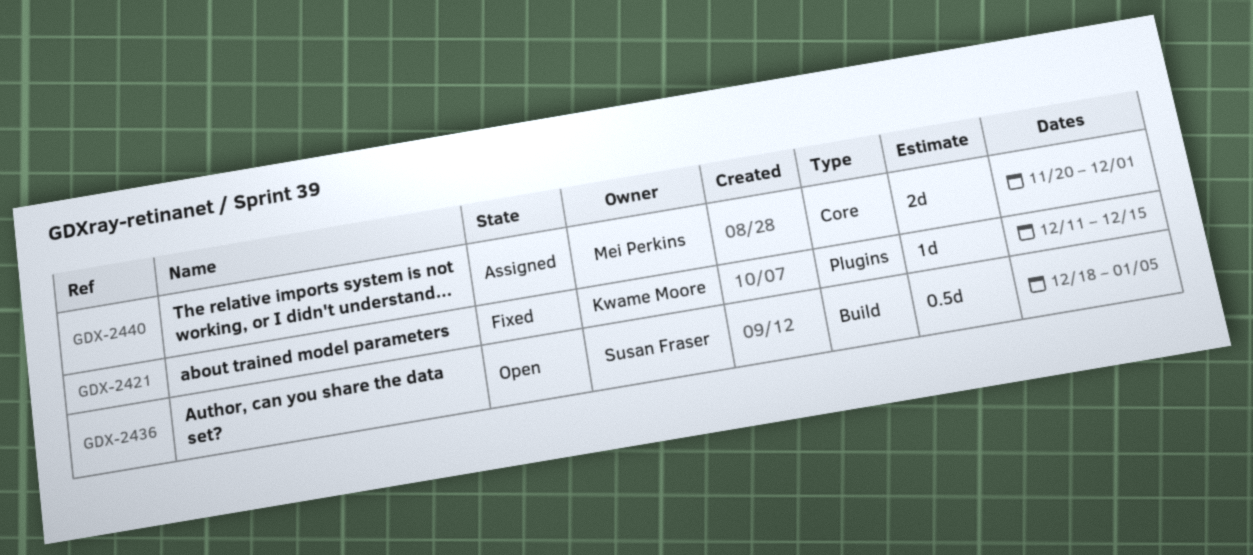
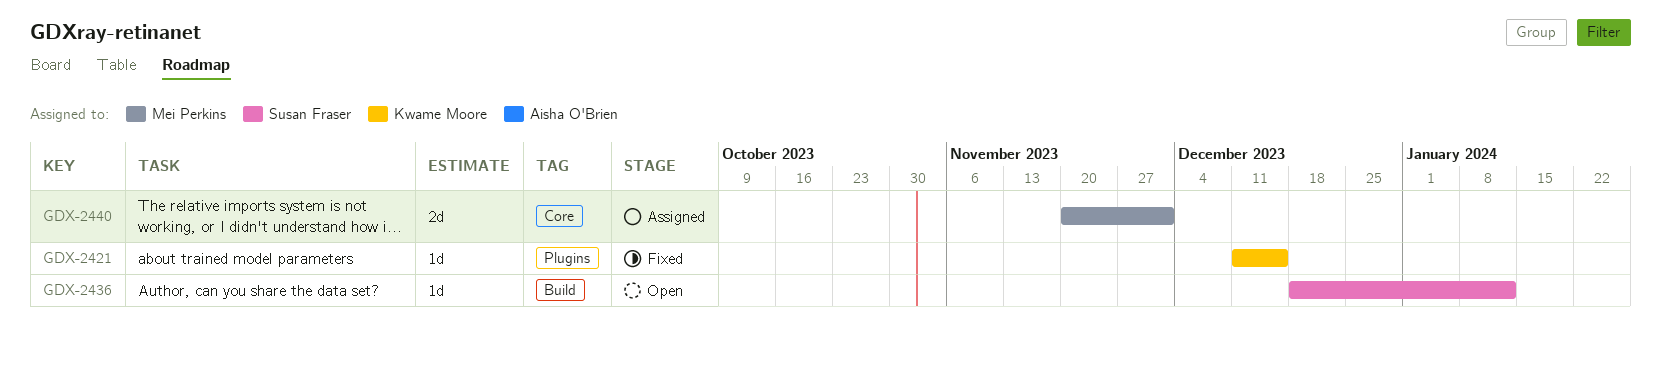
GDX-2436, estimate: 0.5d -> 1d
GDX-2436, due: Jan 5 -> Jan 12

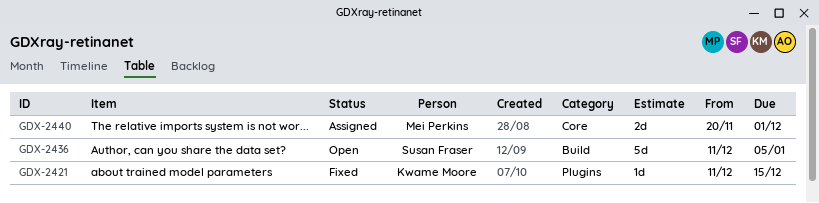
GDX-2436, estimate: 1d -> 5d
GDX-2436, start: Dec 18 -> Dec 11
GDX-2436, due: Jan 12 -> Jan 5

